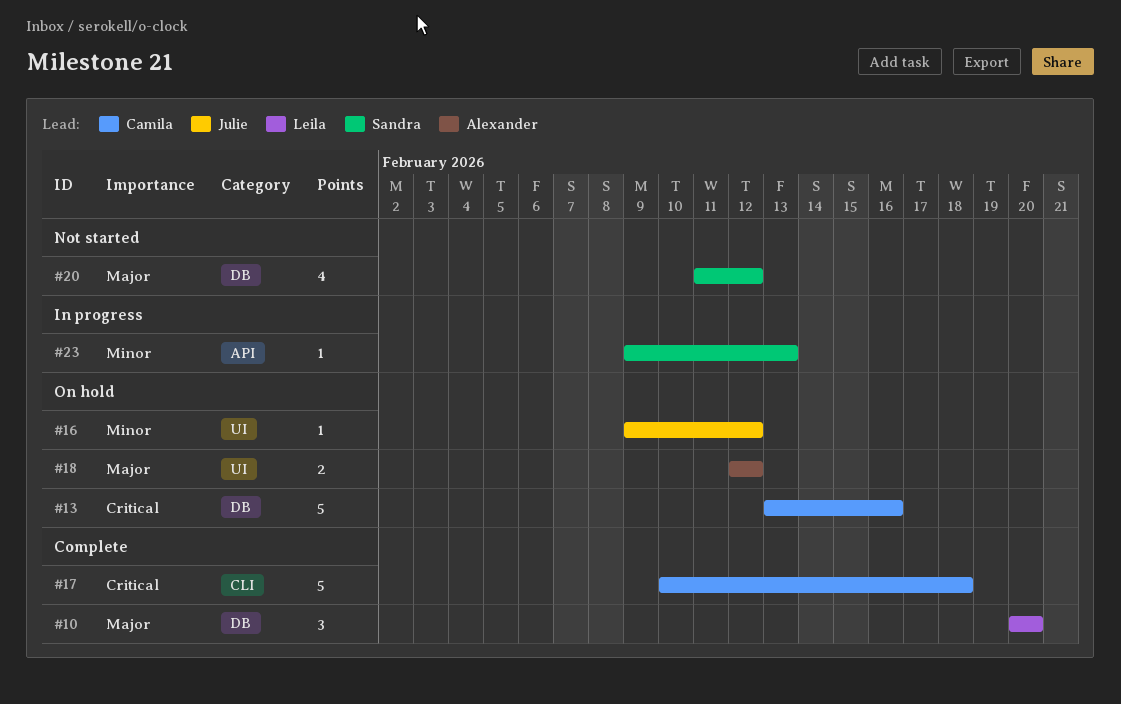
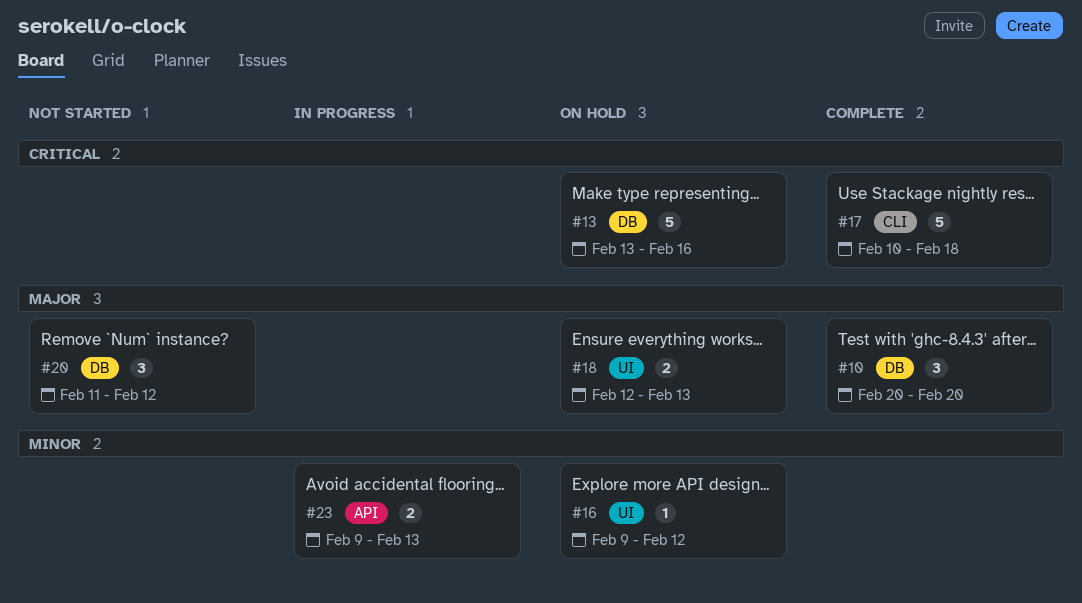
#18, due: Feb 12 -> Feb 13
#20, estimate: 4 -> 3
#23, estimate: 1 -> 2

